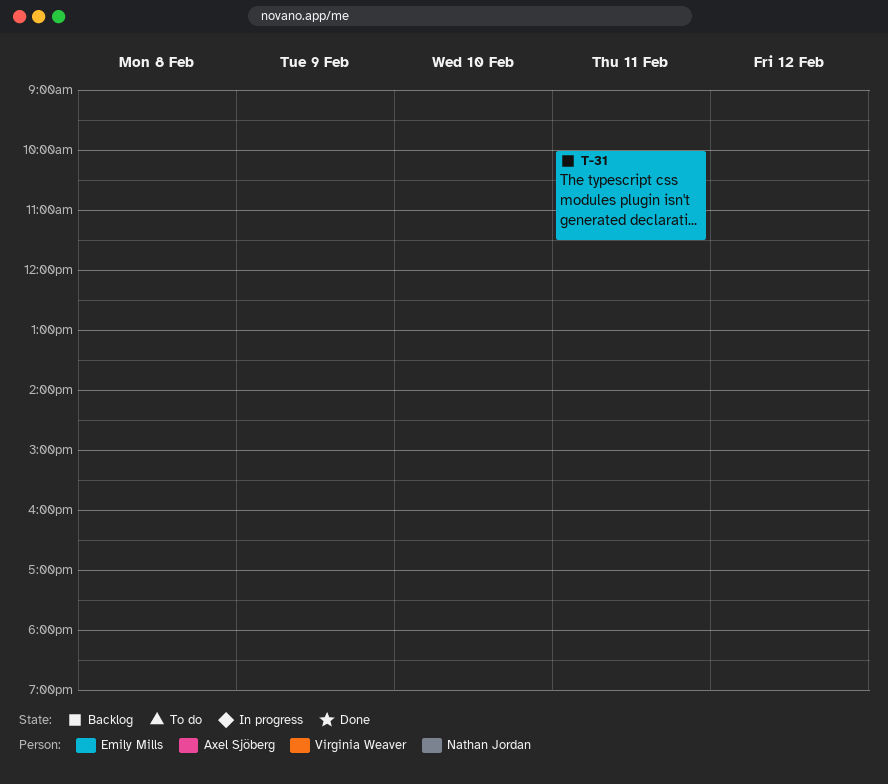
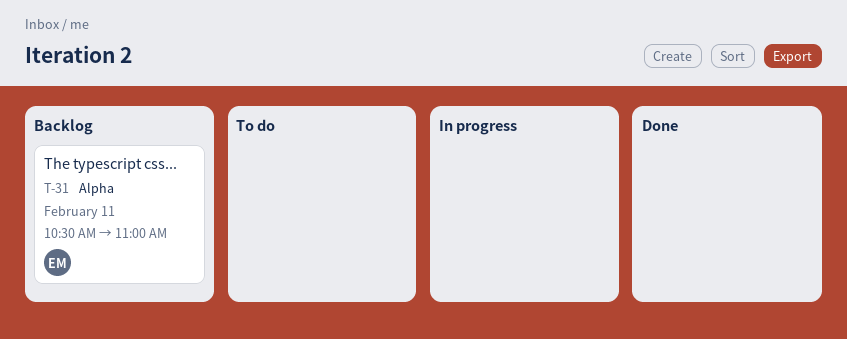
T-31, begins: 10:00 -> 10:30
T-31, ends: 11:30 -> 11:00

